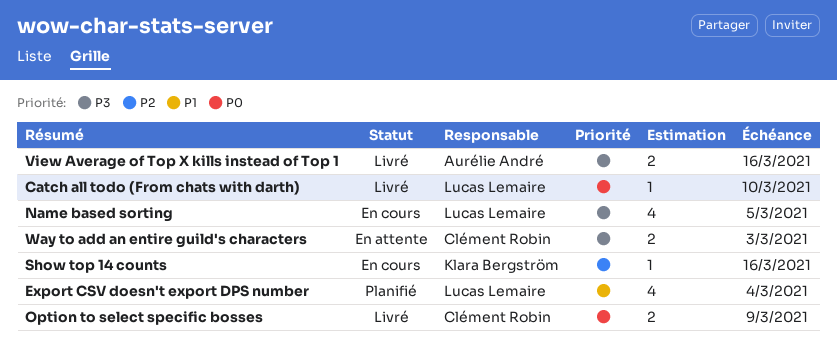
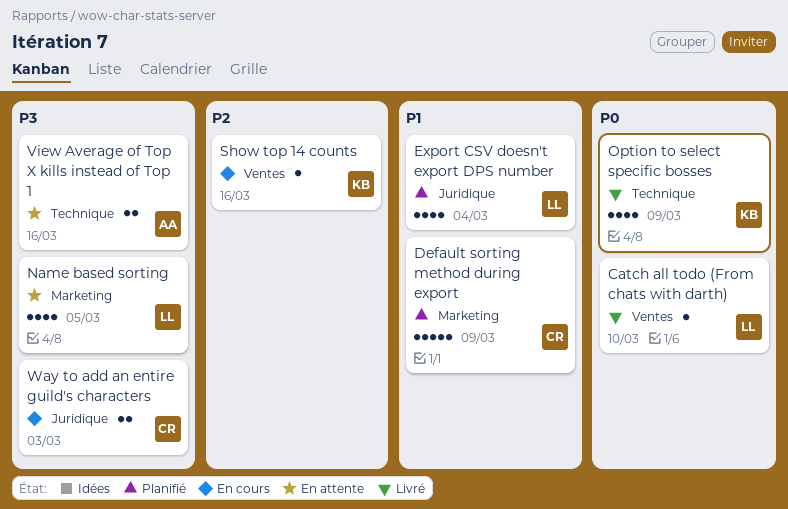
Default sorting method during export: none -> present
Name based sorting, status: En cours -> En attente
Option to select specific bosses, owner: Clément Robin -> Klara Bergström
Option to select specific bosses, estimate: 2 -> 4
View Average of Top X kills instead of Top 1, status: Livré -> En attente
Way to add an entire guild's characters, status: En attente -> En cours

